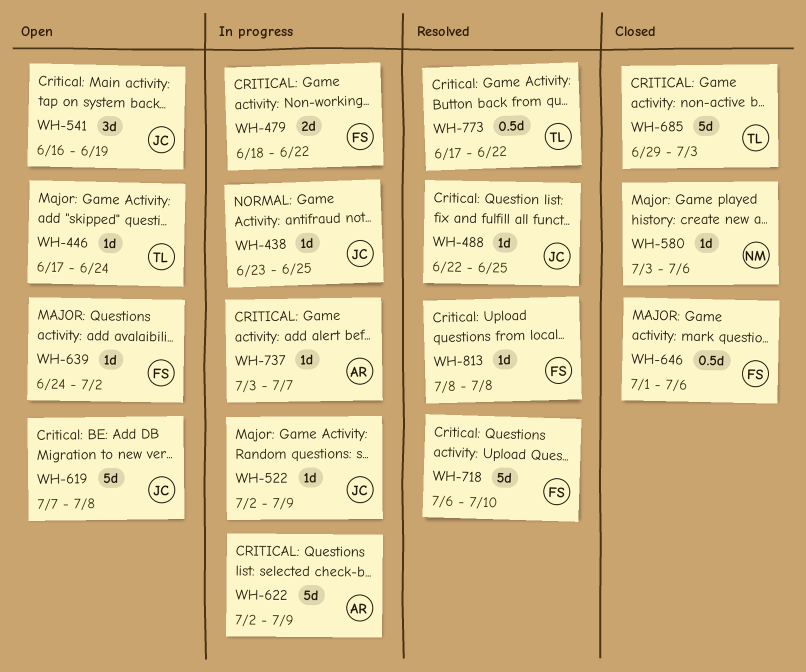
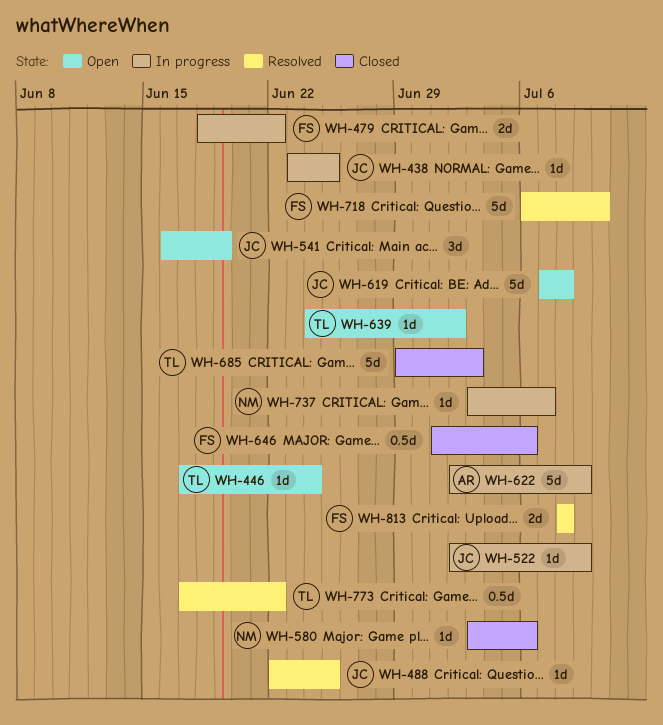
WH-639, owner: FS -> TL
WH-737, owner: AR -> NM
WH-813, estimate: 1d -> 2d

